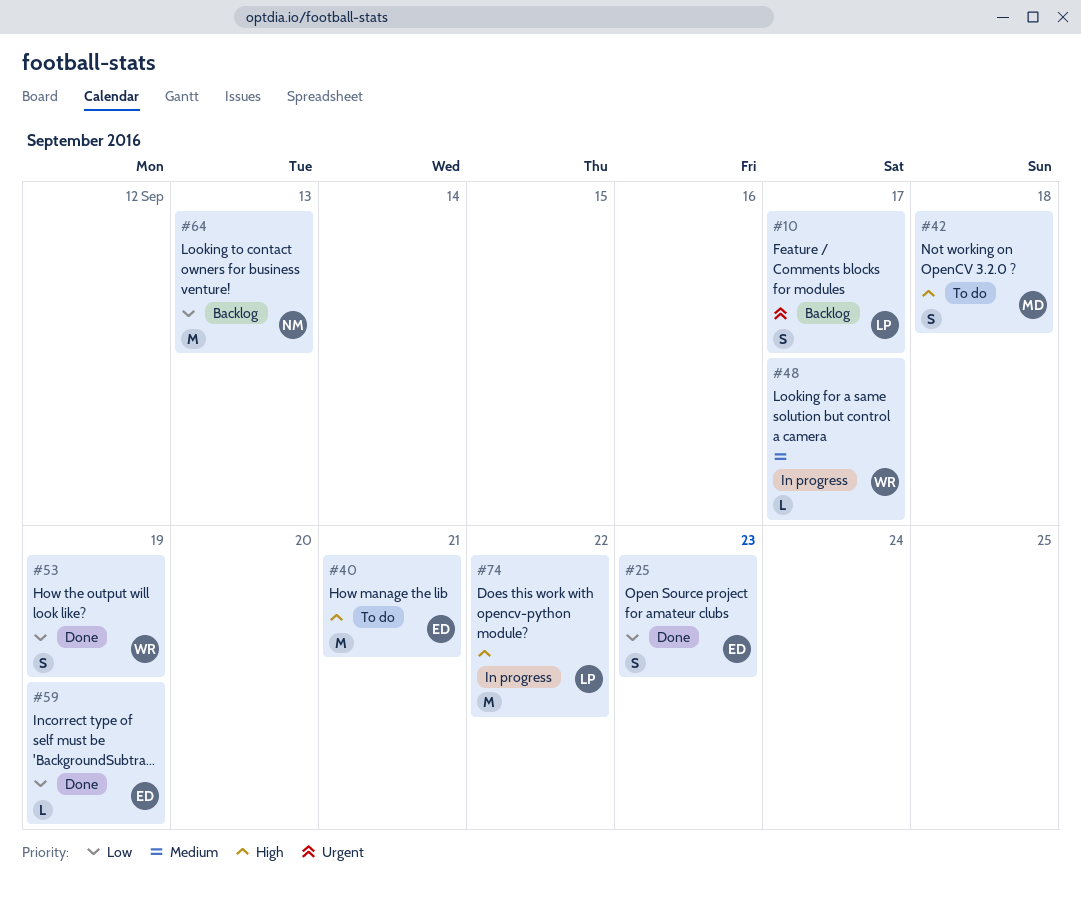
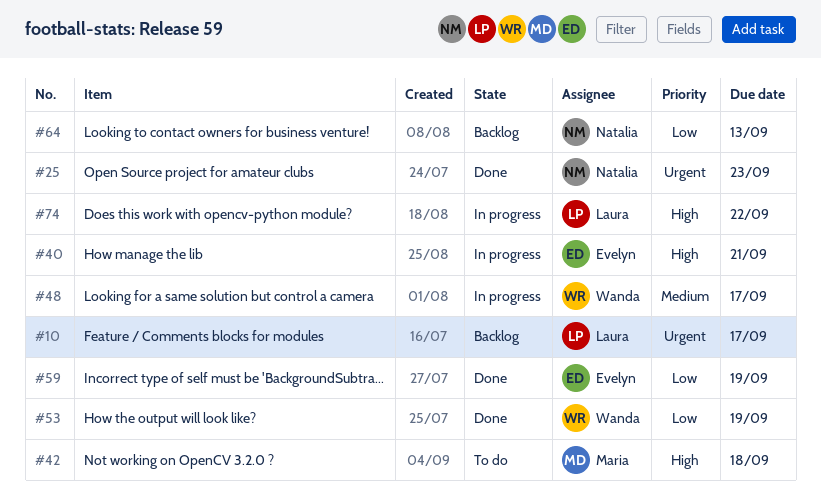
#25, owner: Evelyn -> Natalia
#25, priority: Low -> Urgent
#40, status: To do -> In progress

